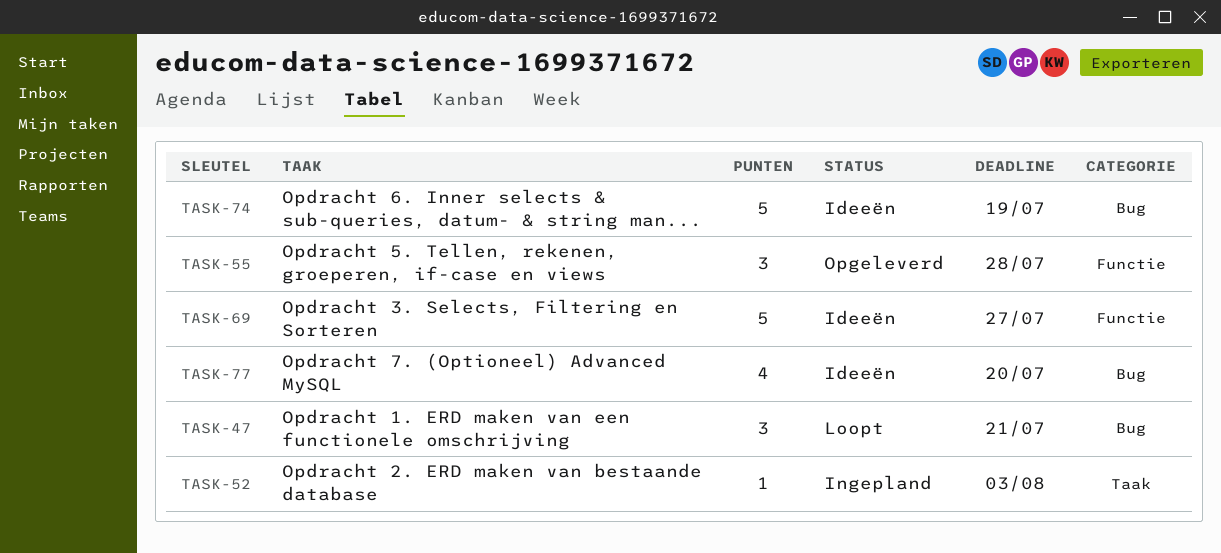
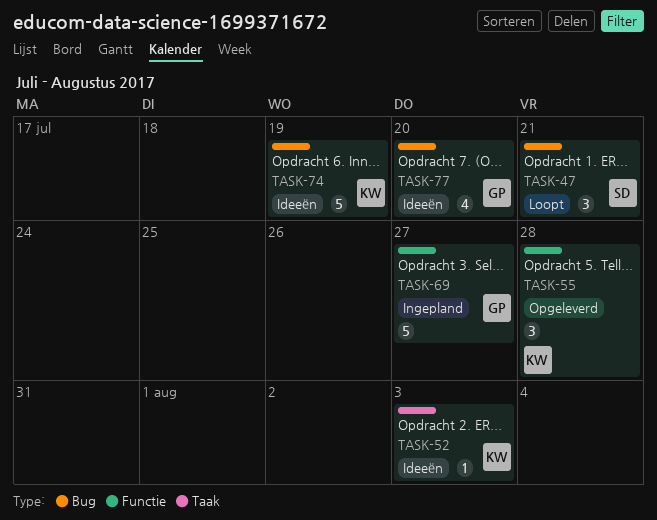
TASK-52, status: Ingepland -> Ideeën
TASK-69, status: Ideeën -> Ingepland

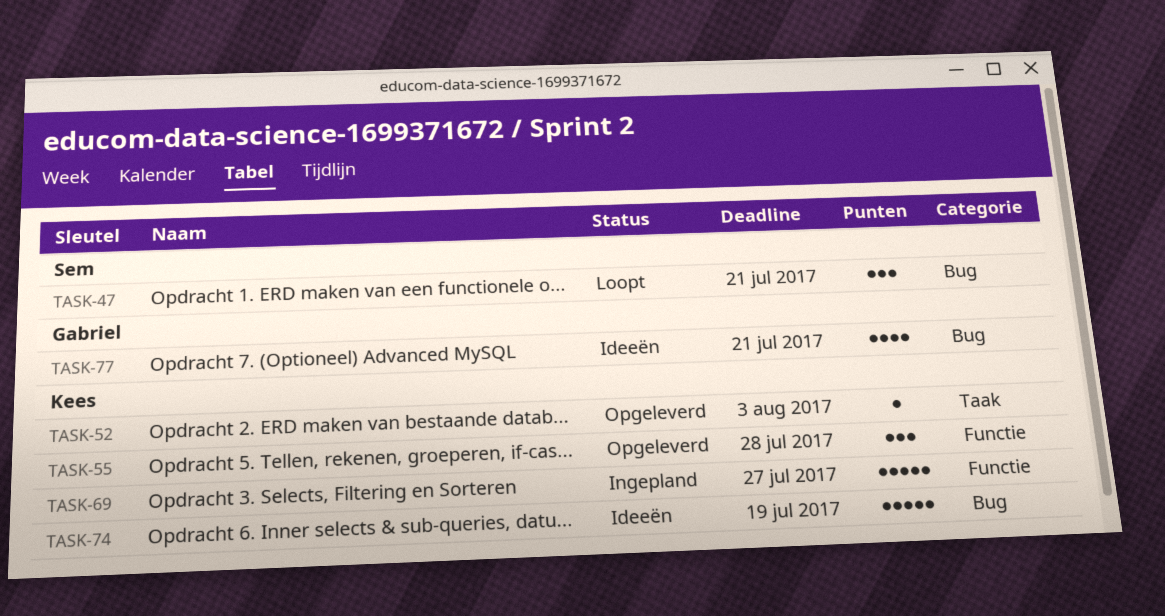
TASK-52, status: Ideeën -> Opgeleverd
TASK-69, owner: Gabriel -> Kees
TASK-77, due: Jul 20 -> Jul 21

